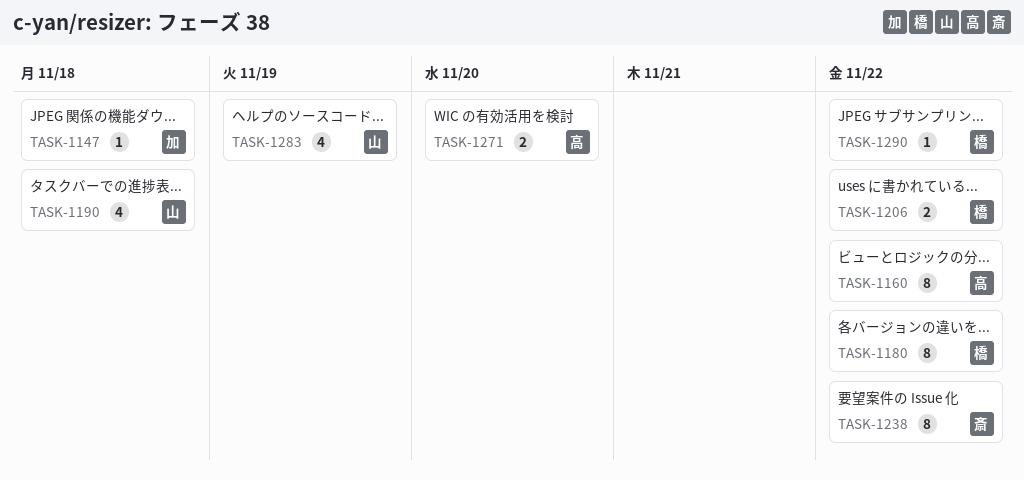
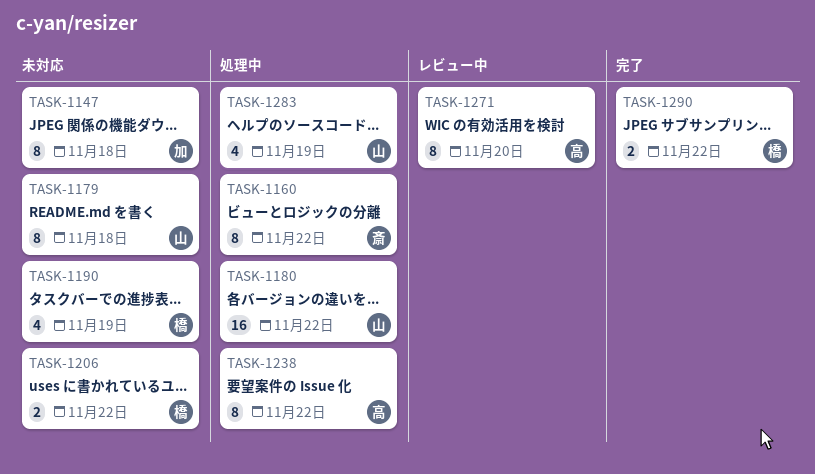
TASK-1147, estimate: 1 -> 8
TASK-1160, owner: 高 -> 斎
TASK-1179: none -> present
TASK-1180, owner: 橋 -> 山
TASK-1180, estimate: 8 -> 16
TASK-1190, owner: 山 -> 橋
TASK-1190, due: Nov 18 -> Nov 19
TASK-1238, owner: 斎 -> 高
TASK-1271, estimate: 2 -> 8
TASK-1290, estimate: 1 -> 2

